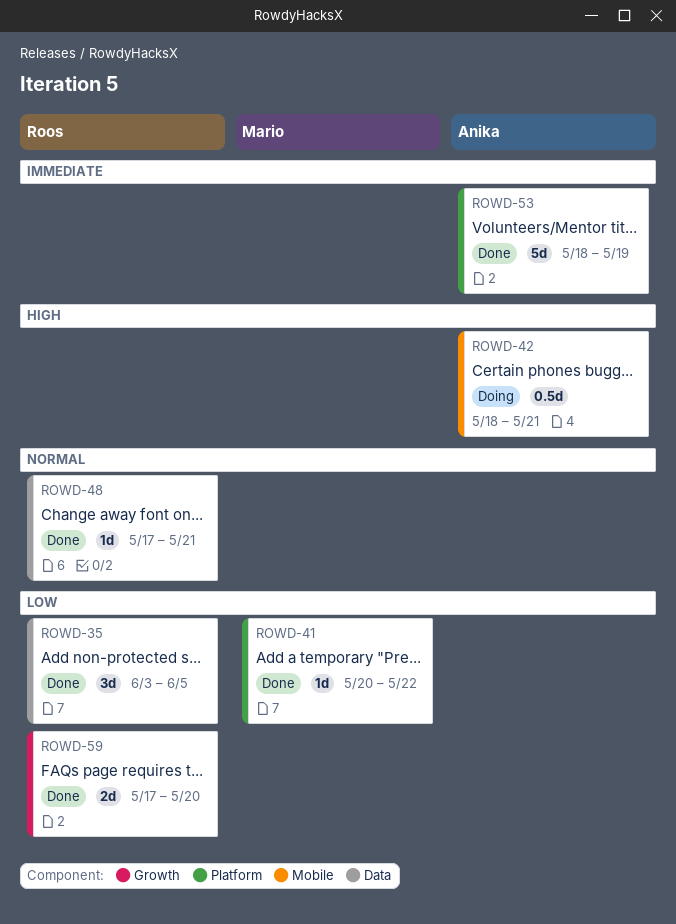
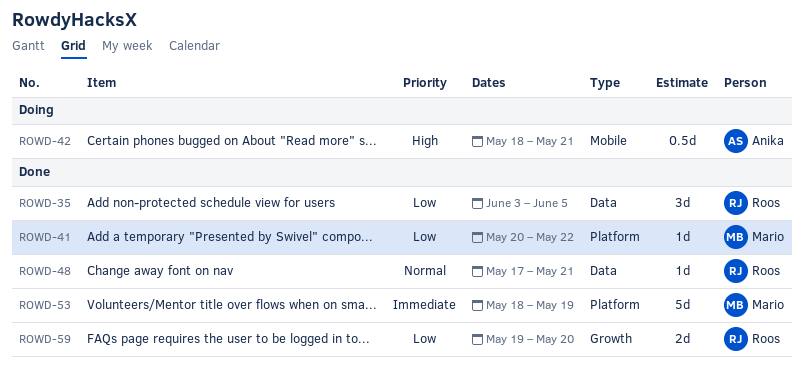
ROWD-53, owner: Anika -> Mario
ROWD-59, start: May 17 -> May 19

